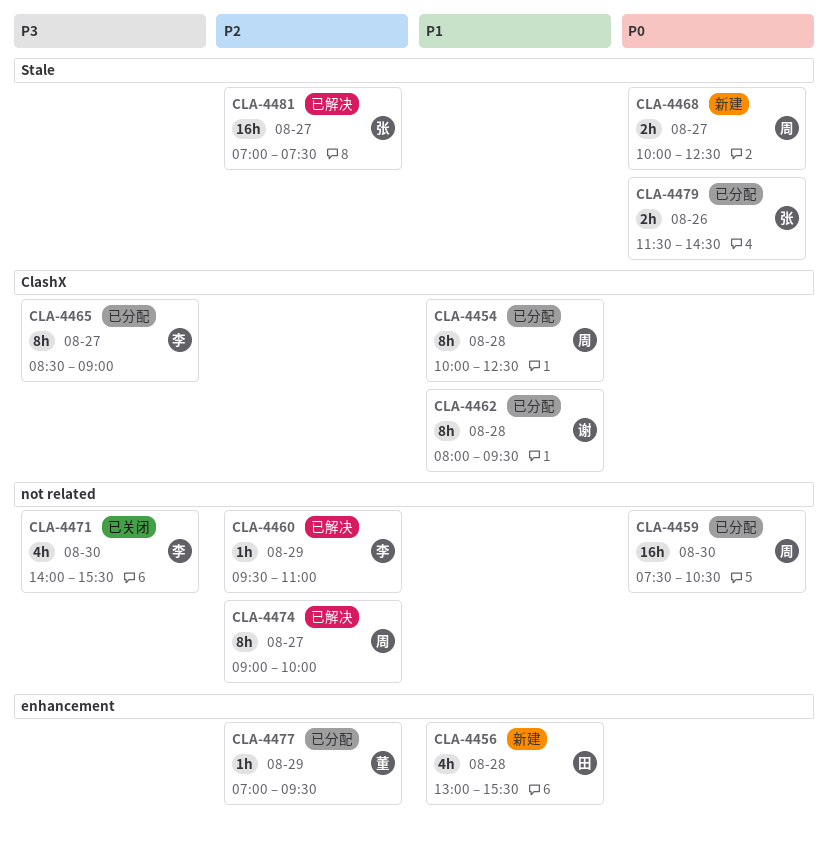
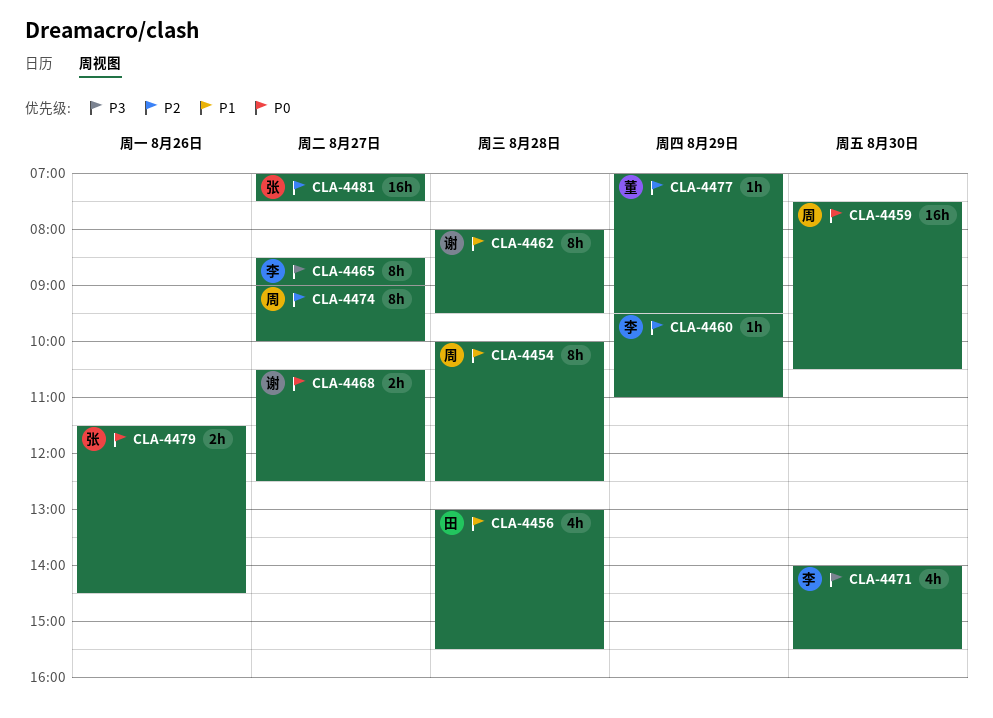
CLA-4468, owner: 周 -> 谢
CLA-4468, begins: 10:00 -> 10:30

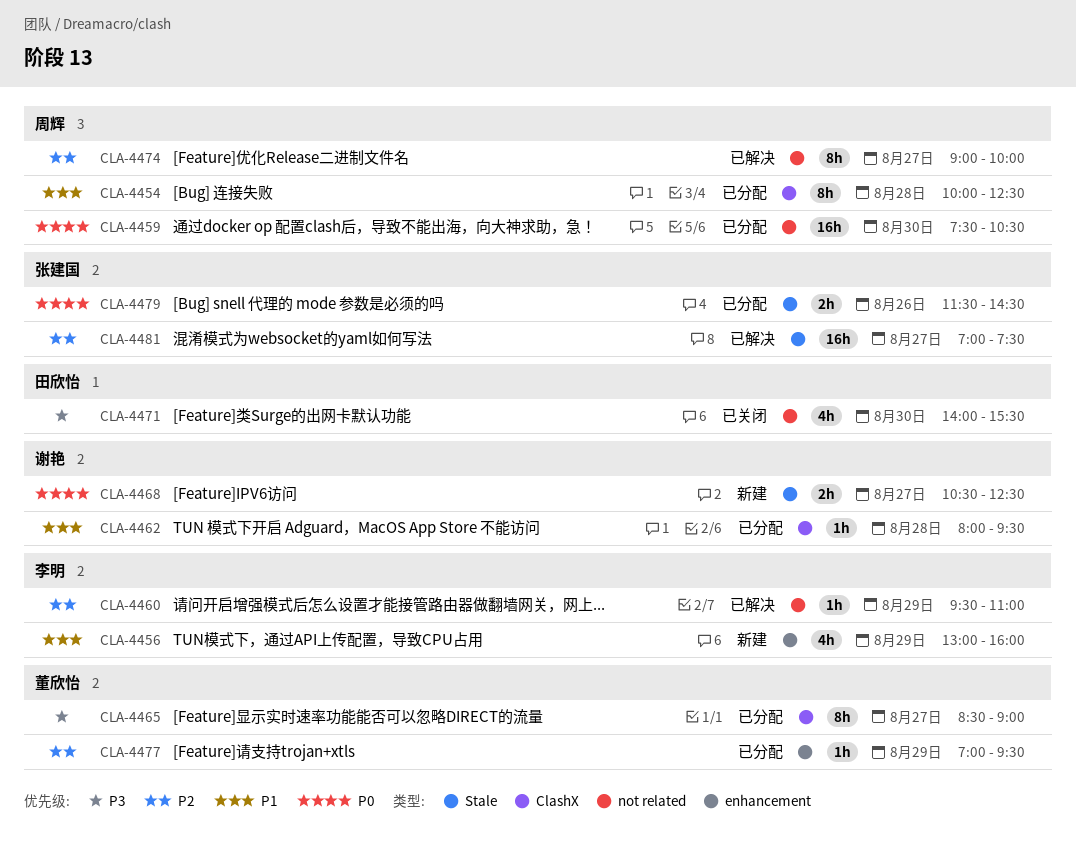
CLA-4456, owner: 田欣怡 -> 李明
CLA-4456, day: Aug 28 -> Aug 29
CLA-4456, ends: 15:30 -> 16:00
CLA-4462, estimate: 8h -> 1h
CLA-4465, owner: 李明 -> 董欣怡
CLA-4471, owner: 李明 -> 田欣怡

